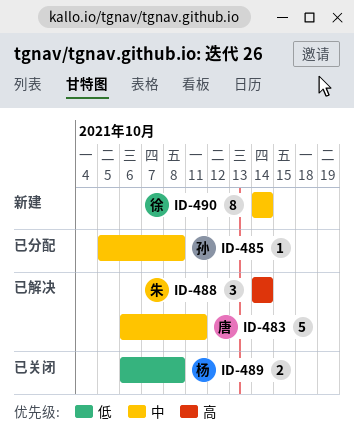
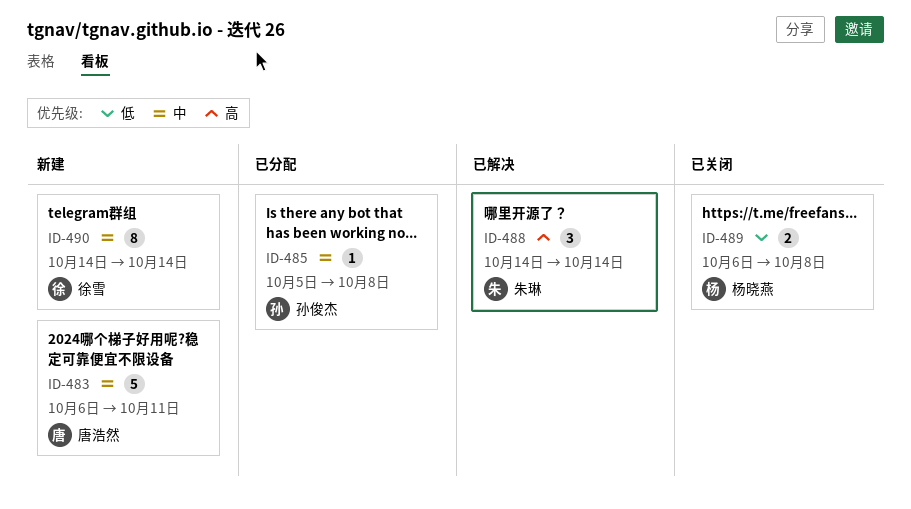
ID-483, status: 已解决 -> 新建

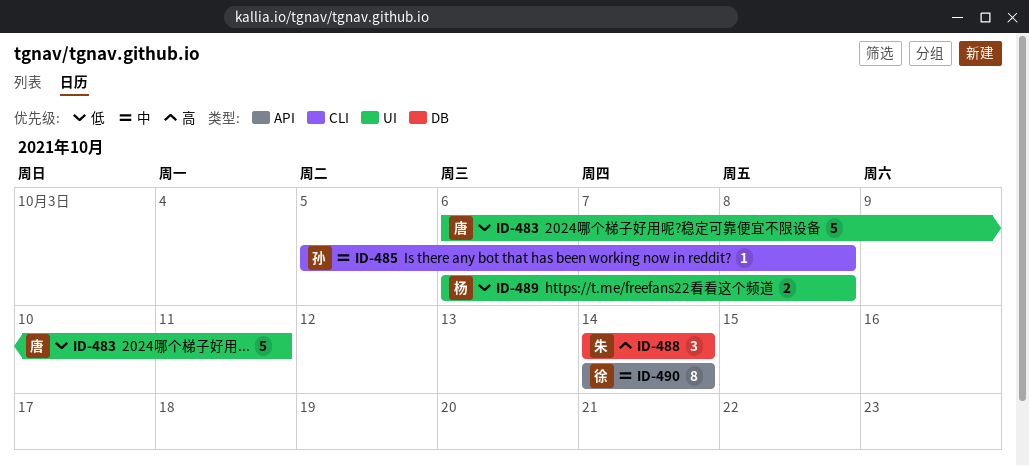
ID-483, priority: 中 -> 低

